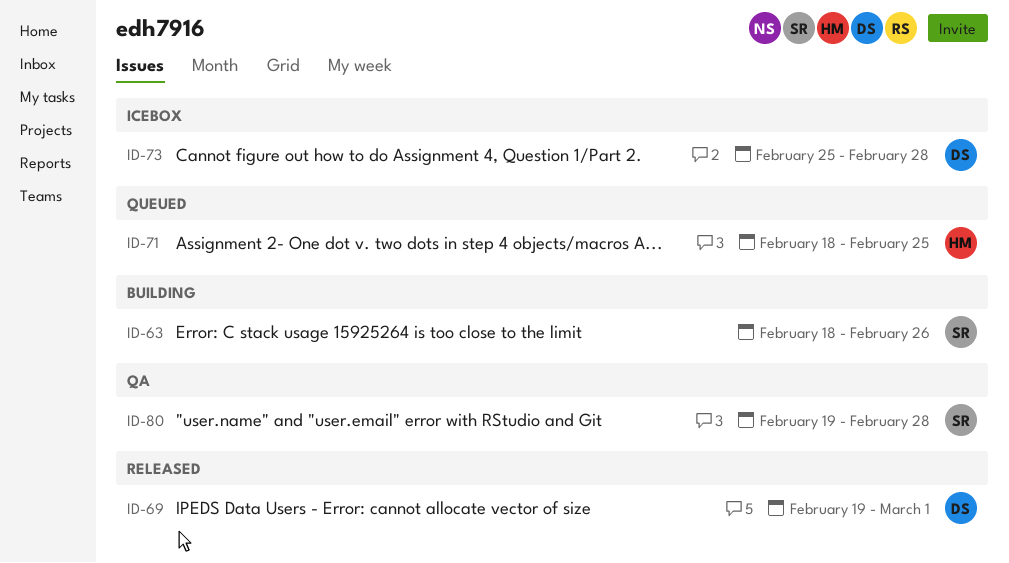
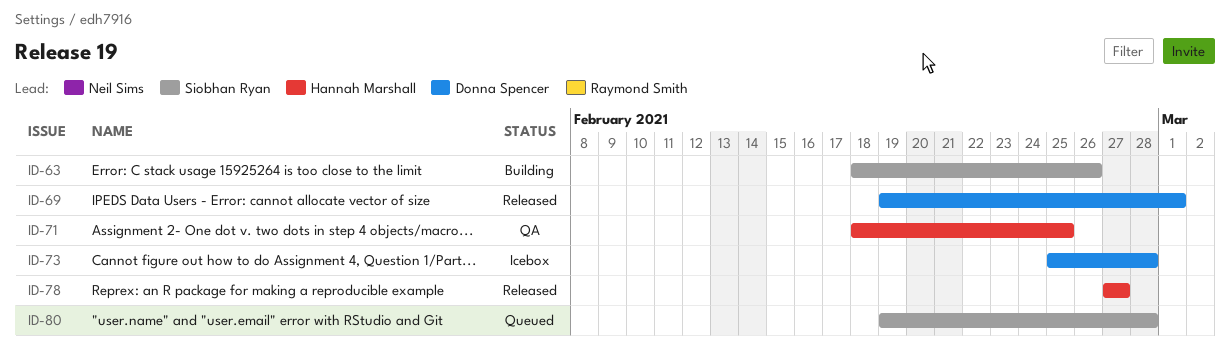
ID-71, status: Queued -> QA
ID-78: none -> present
ID-80, status: QA -> Queued

